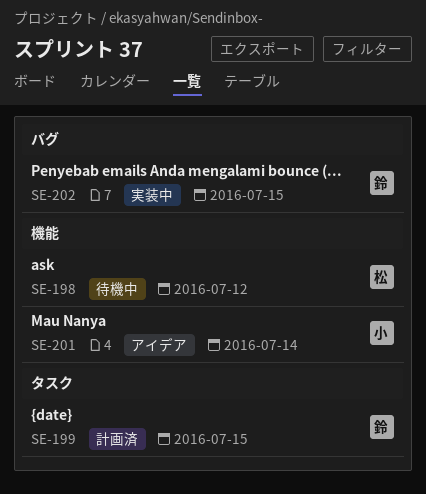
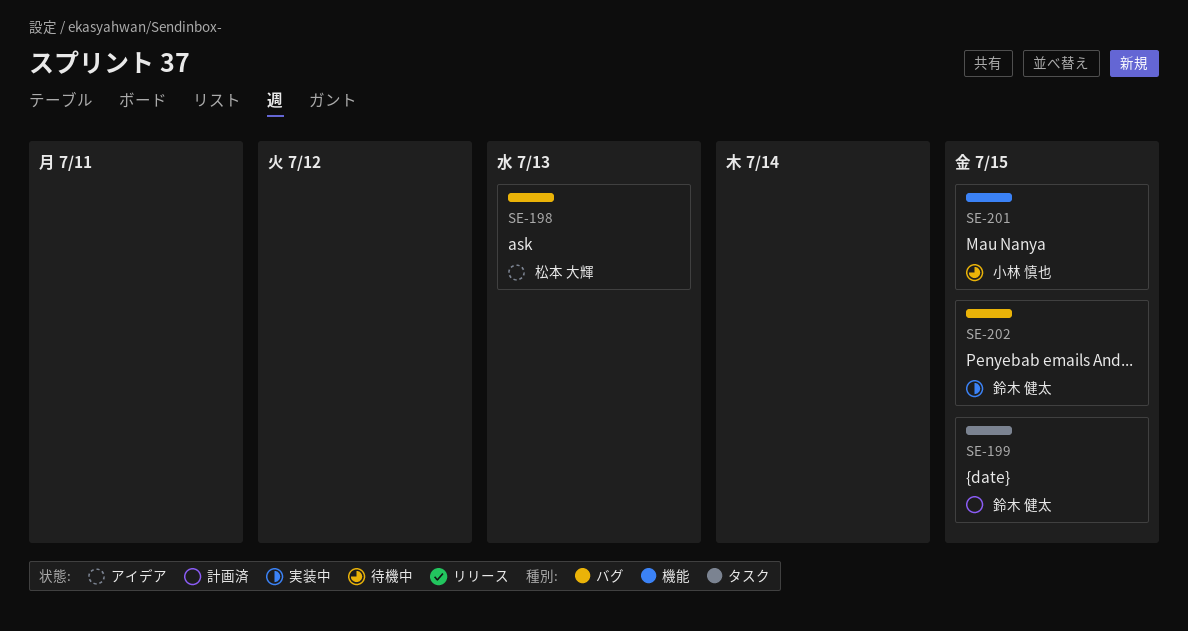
SE-198, status: 待機中 -> アイデア
SE-198, label: 機能 -> バグ
SE-198, due: Jul 12 -> Jul 13
SE-201, status: アイデア -> 待機中
SE-201, due: Jul 14 -> Jul 15

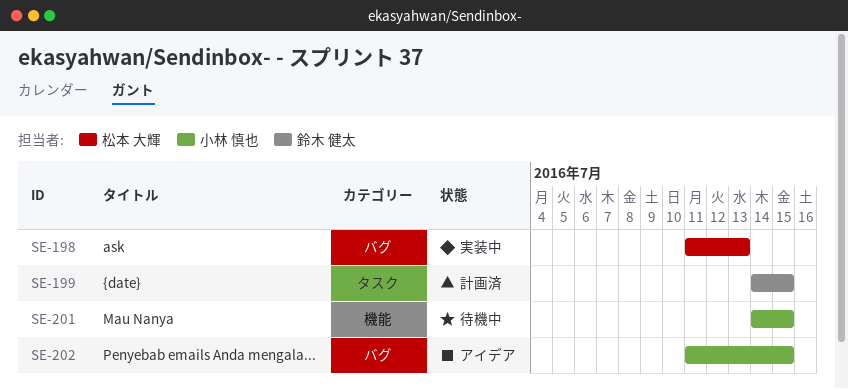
SE-198, status: アイデア -> 実装中
SE-202, status: 実装中 -> アイデア
SE-202, owner: 鈴木 健太 -> 小林 慎也

